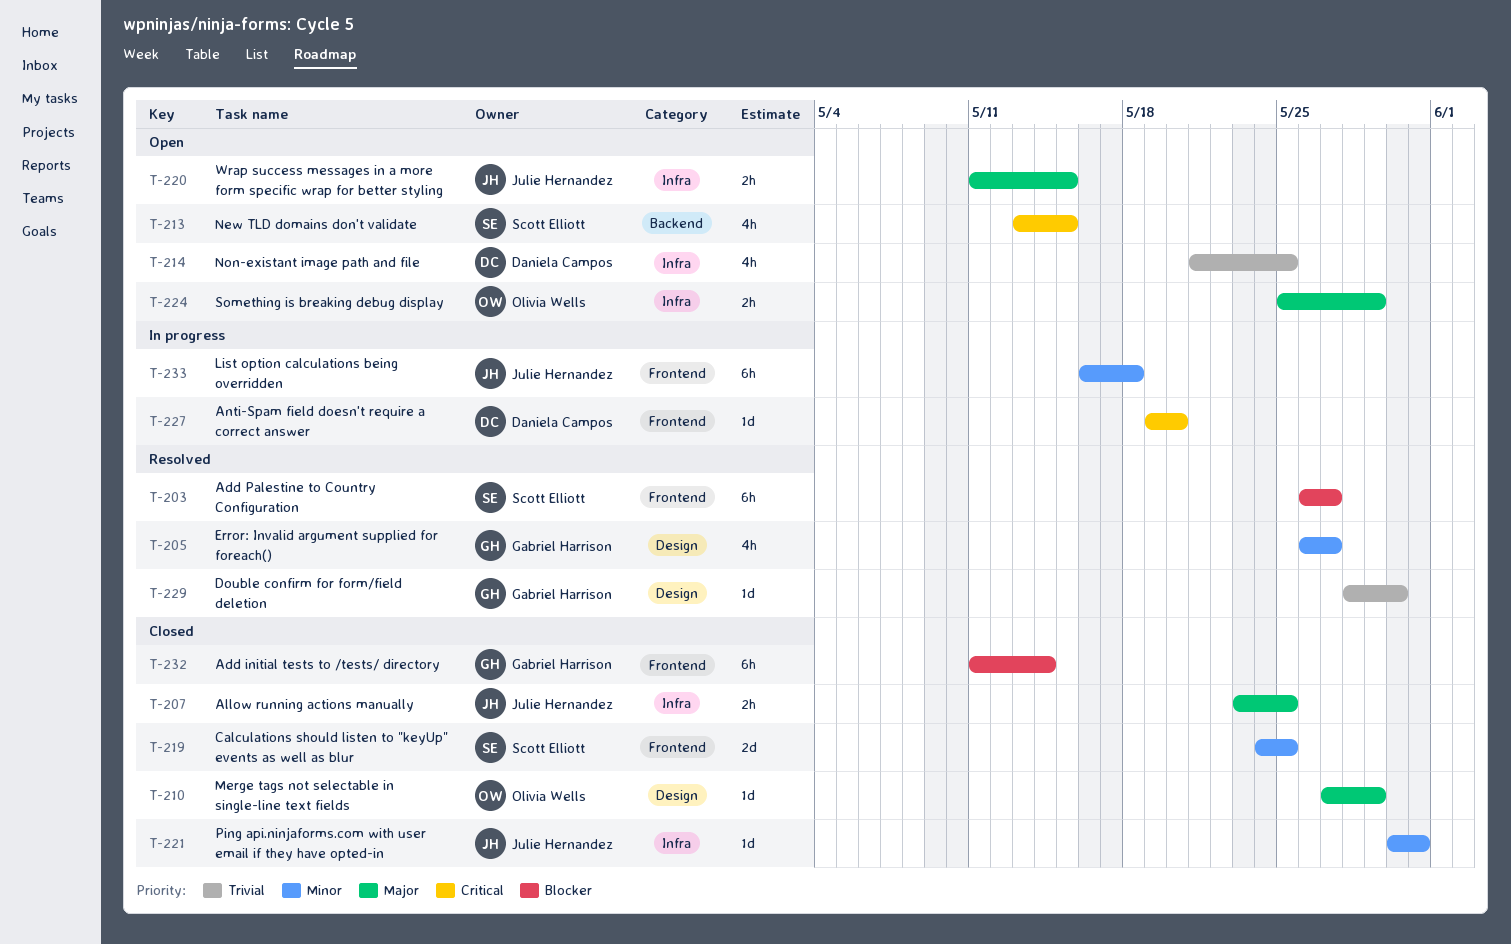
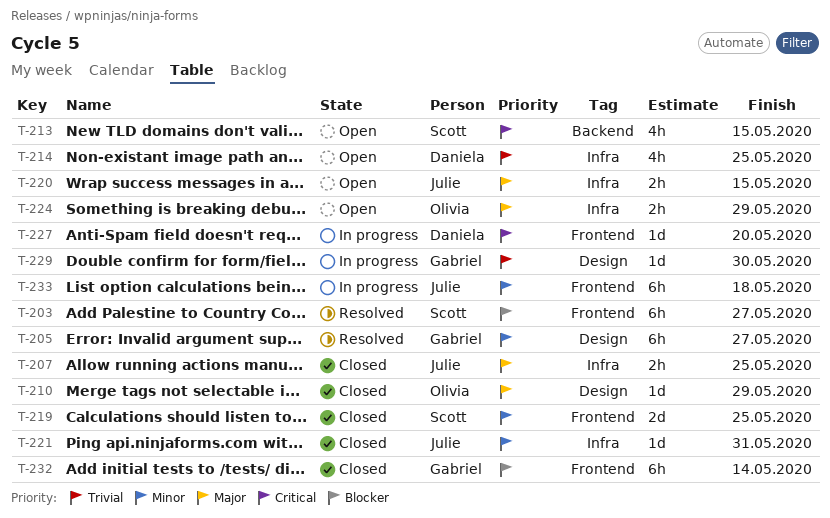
T-205, estimate: 4h -> 6h
T-229, status: Resolved -> In progress

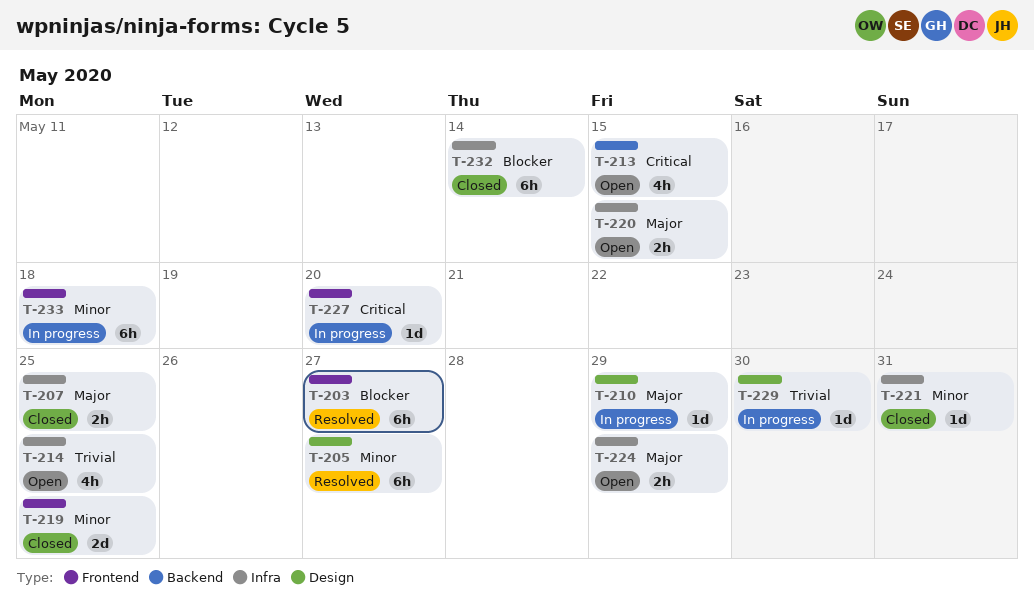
T-210, status: Closed -> In progress
T-232, label: Frontend -> Infra

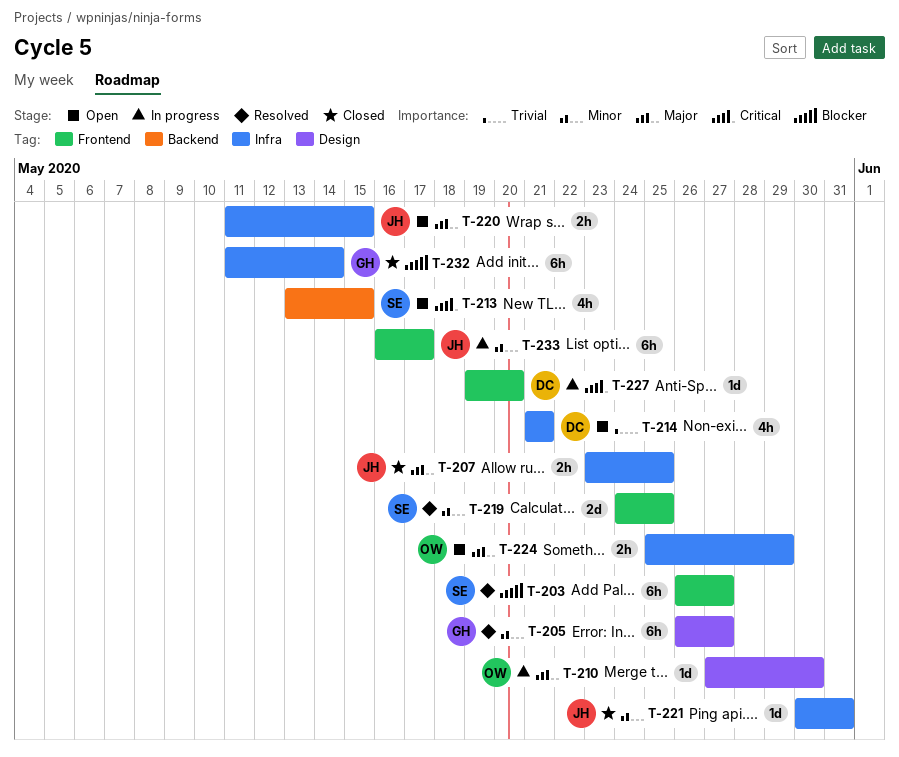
T-210, due: May 29 -> May 30
T-214, due: May 25 -> May 21
T-219, status: Closed -> Resolved
T-229: present -> none
T-233, due: May 18 -> May 17

